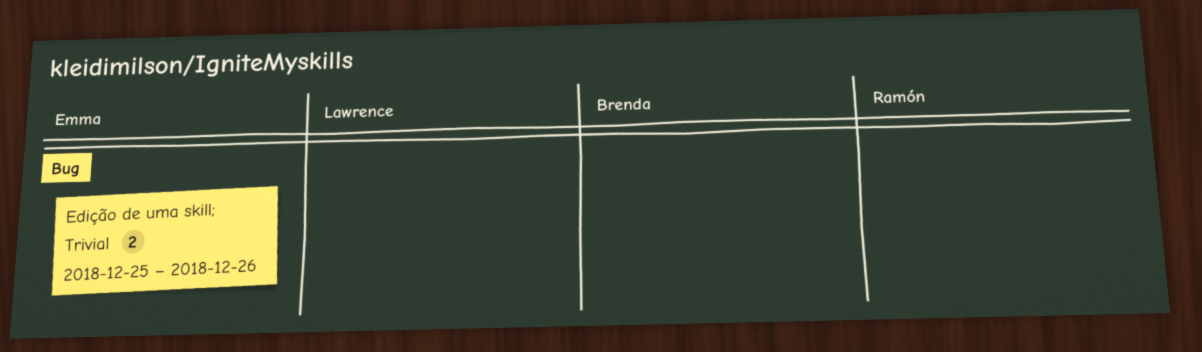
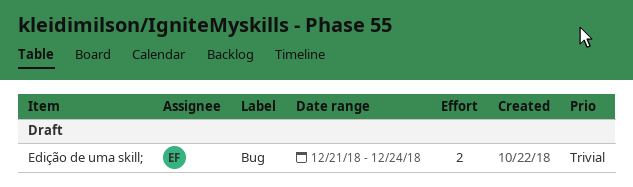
Edição de uma skill;, start: Dec 25 -> Dec 21
Edição de uma skill;, due: Dec 26 -> Dec 24

